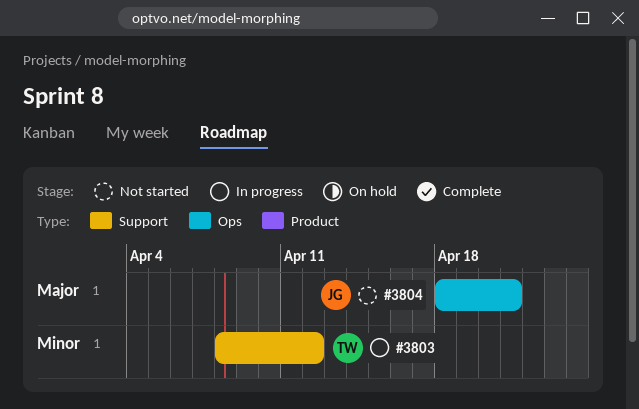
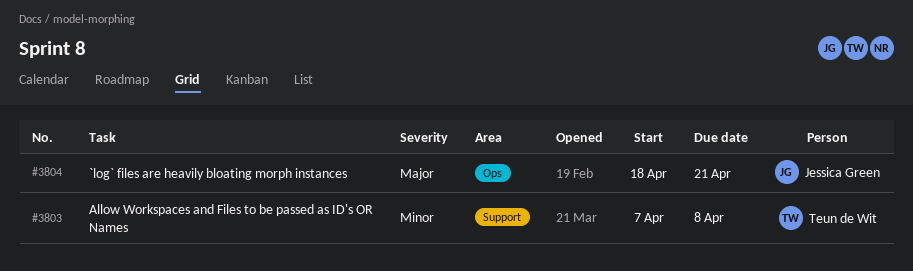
#3803, start: Apr 8 -> Apr 7
#3803, due: Apr 12 -> Apr 8

